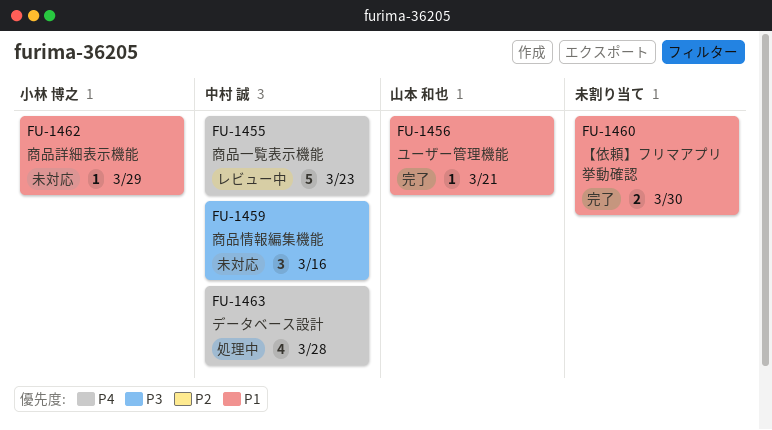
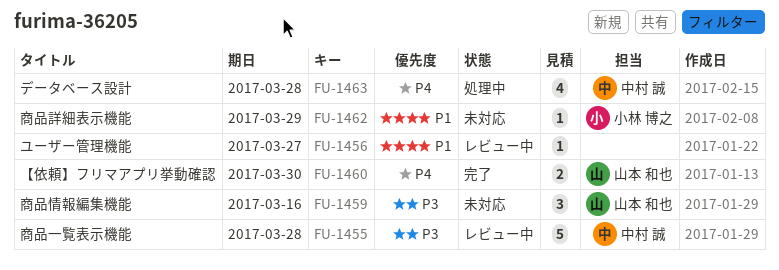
FU-1455, priority: P4 -> P3
FU-1455, due: Mar 23 -> Mar 28
FU-1456, status: 完了 -> レビュー中
FU-1456, owner: 山本 和也 -> none
FU-1456, due: Mar 21 -> Mar 27
FU-1459, owner: 中村 誠 -> 山本 和也
FU-1460, owner: none -> 山本 和也
FU-1460, priority: P1 -> P4

